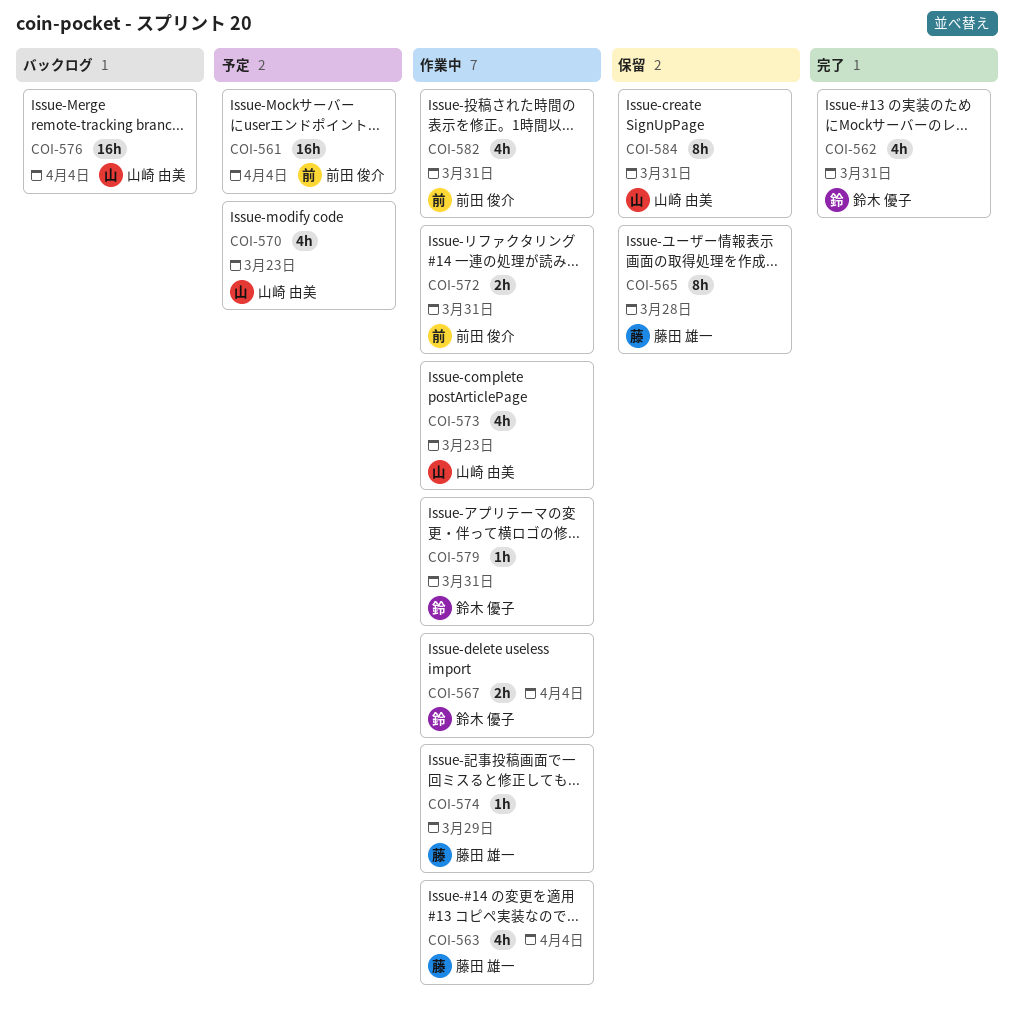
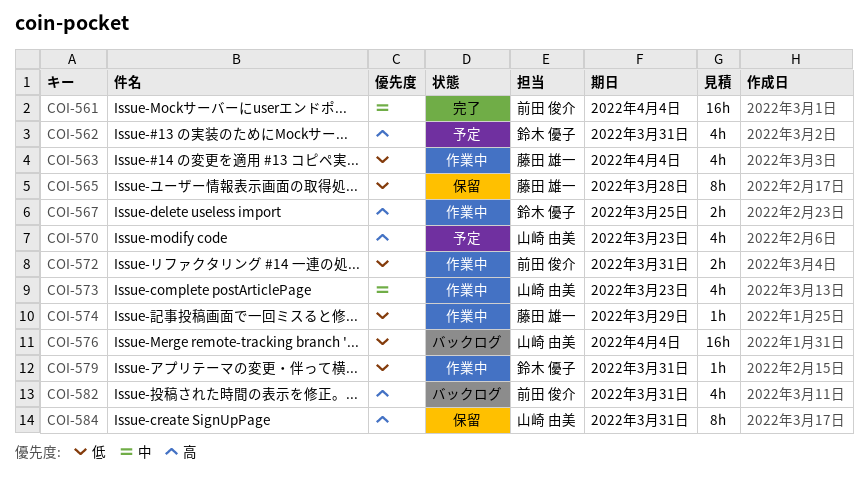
COI-561, status: 予定 -> 完了
COI-562, status: 完了 -> 予定
COI-567, due: Apr 4 -> Mar 25
COI-582, status: 作業中 -> バックログ

